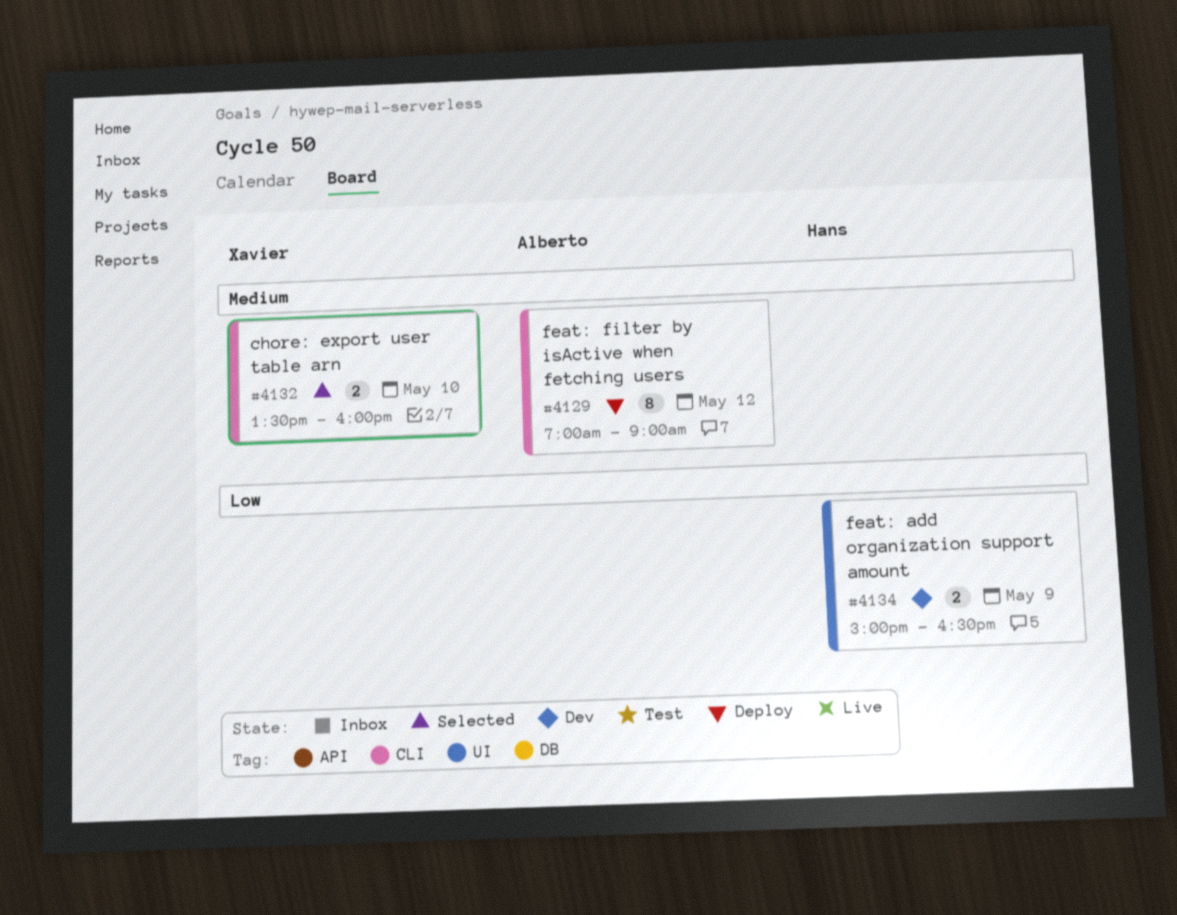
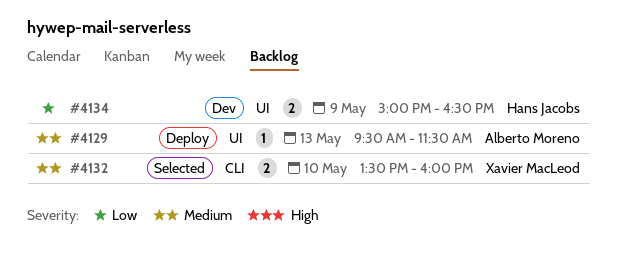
#4129, label: CLI -> UI
#4129, estimate: 8 -> 1
#4129, day: May 12 -> May 13
#4129, begins: 07:00 -> 09:30
#4129, ends: 09:00 -> 11:30

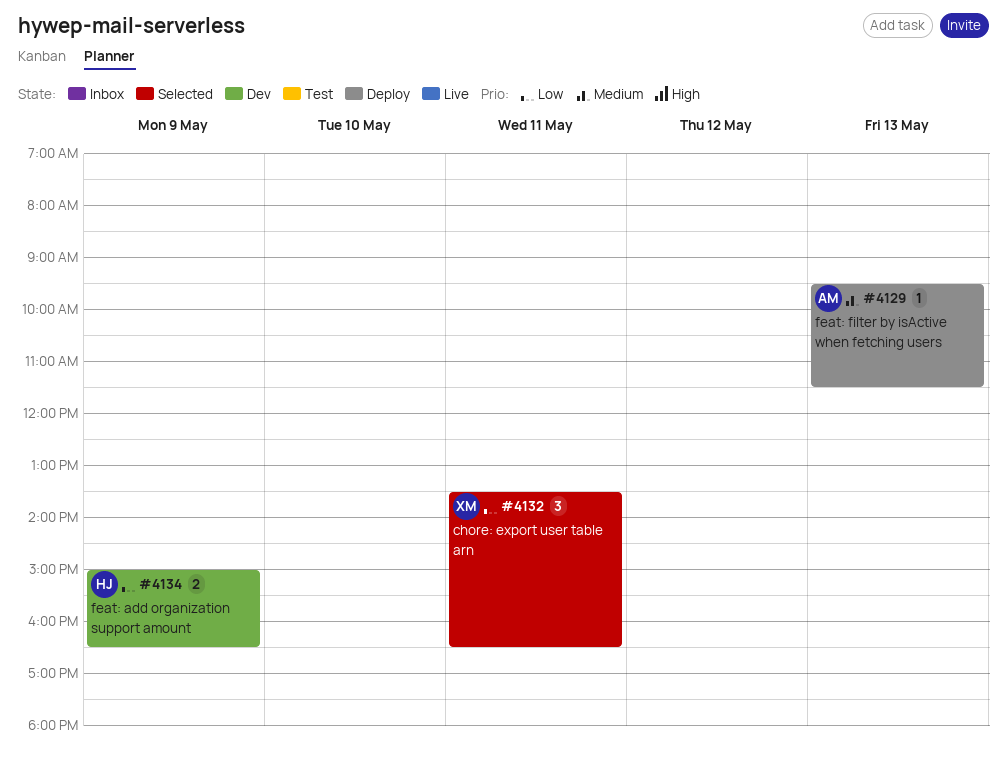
#4132, priority: Medium -> Low
#4132, estimate: 2 -> 3
#4132, day: May 10 -> May 11
#4132, ends: 16:00 -> 16:30

